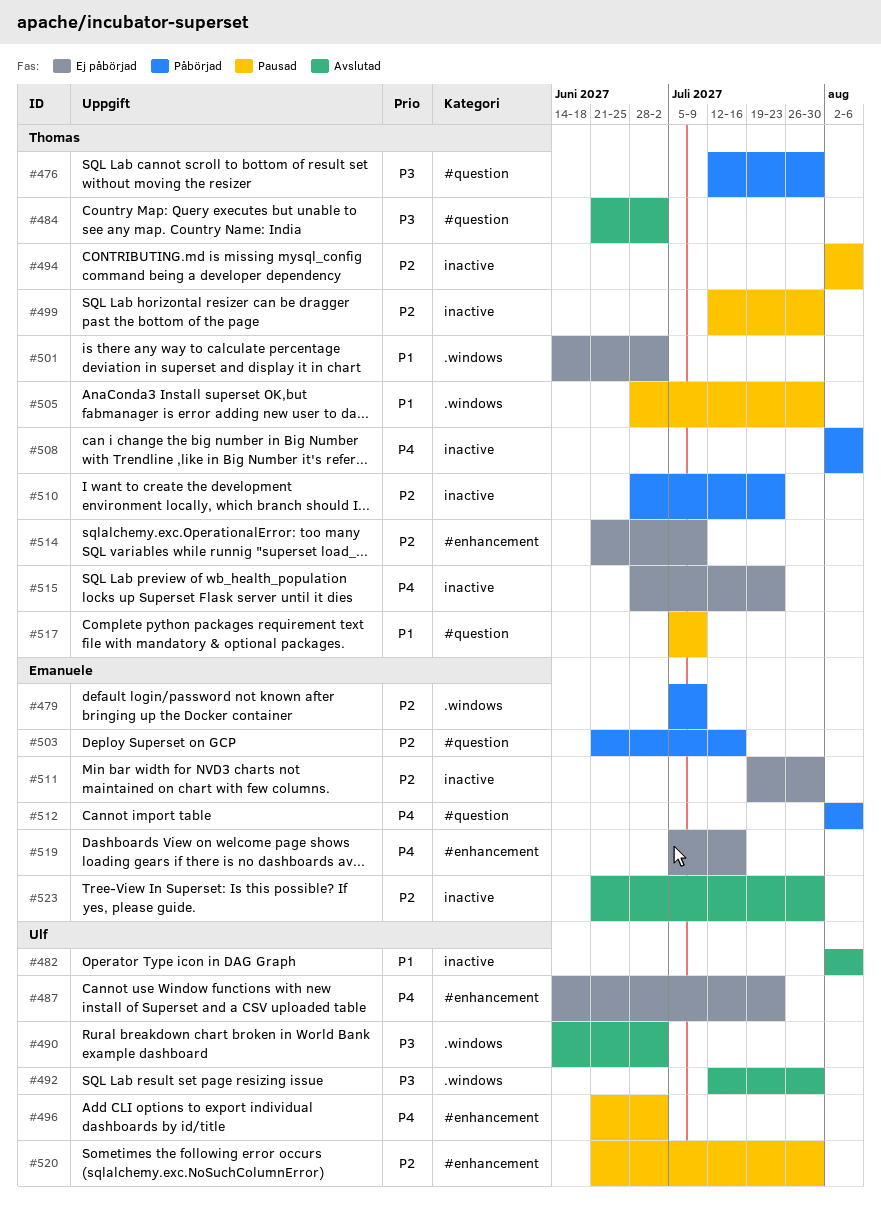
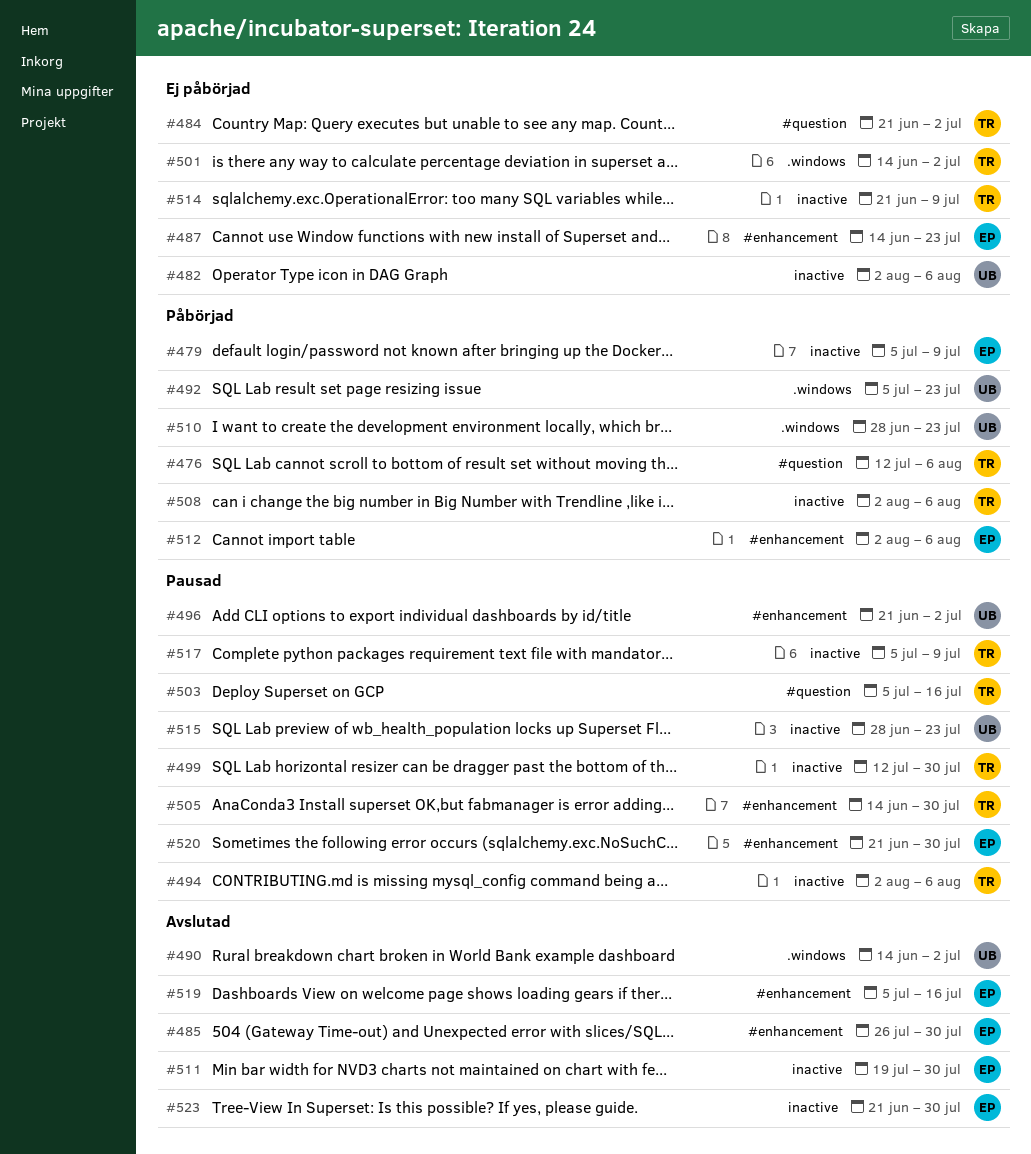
#476, due: Jul 30 -> Aug 6
#479, label: .windows -> inactive
#482, status: Avslutad -> Ej påbörjad
#484, status: Avslutad -> Ej påbörjad
#485: none -> present
#487, owner: Ulf -> Emanuele
#492, status: Avslutad -> Påbörjad
#492, start: Jul 12 -> Jul 5
#492, due: Jul 30 -> Jul 23
#503, status: Påbörjad -> Pausad
#503, owner: Emanuele -> Thomas
#503, start: Jun 21 -> Jul 5
#505, label: .windows -> #enhancement
#505, start: Jun 28 -> Jun 14
#510, owner: Thomas -> Ulf
#510, label: inactive -> .windows
#511, status: Ej påbörjad -> Avslutad
#512, label: #question -> #enhancement
#514, label: #enhancement -> inactive
#515, status: Ej påbörjad -> Pausad
#515, owner: Thomas -> Ulf
#517, label: #question -> inactive
#519, status: Ej påbörjad -> Avslutad
#520, owner: Ulf -> Emanuele

